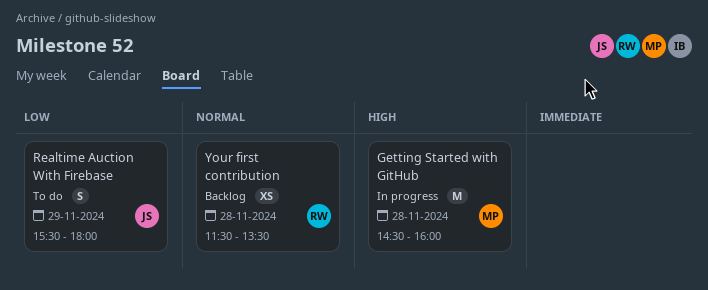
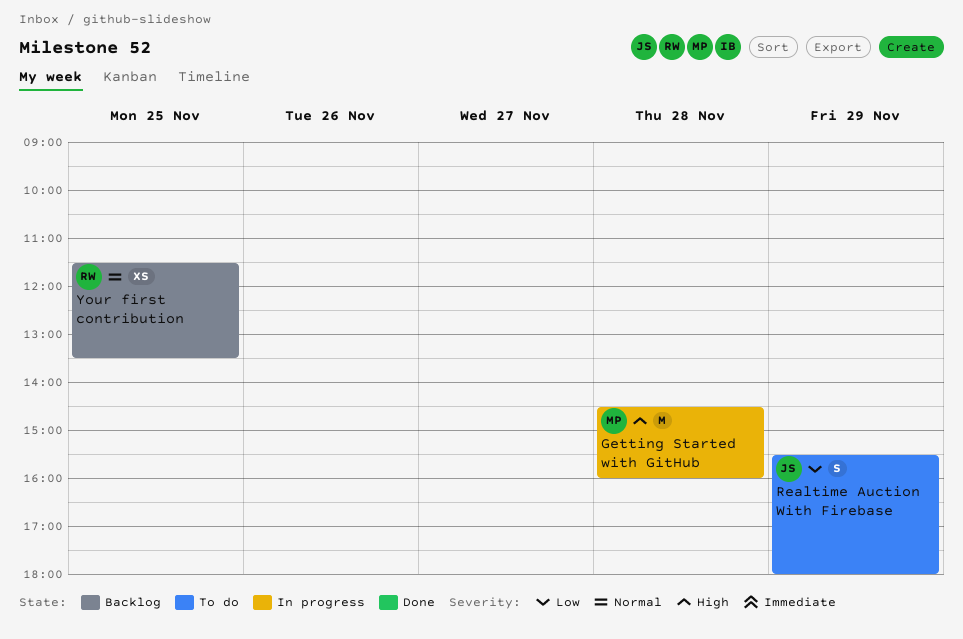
Your first contribution, day: Nov 28 -> Nov 25

